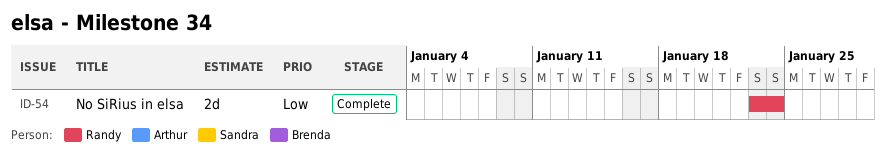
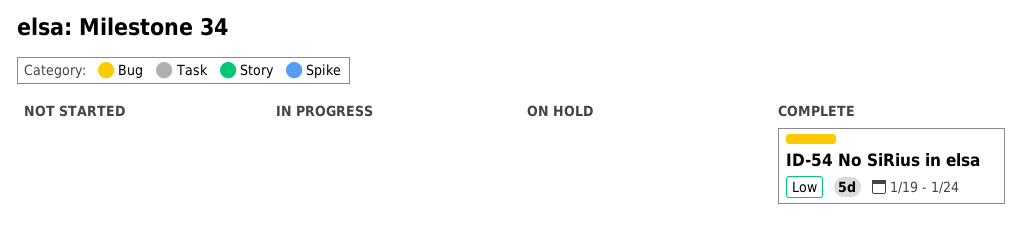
ID-54, estimate: 2d -> 5d
ID-54, start: Jan 23 -> Jan 19

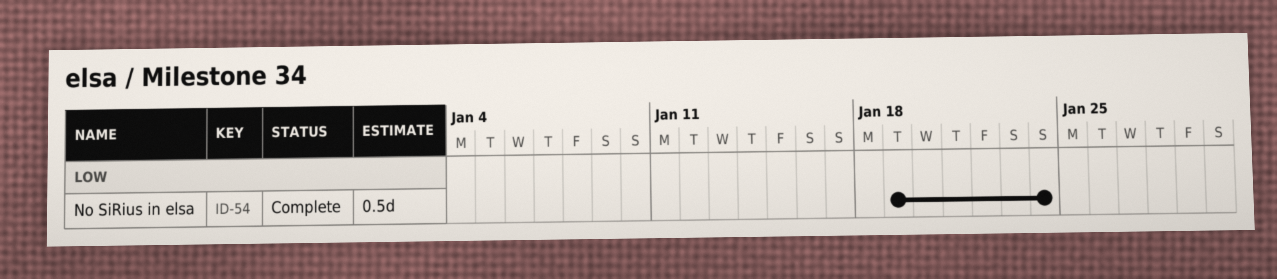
ID-54, estimate: 5d -> 0.5d

